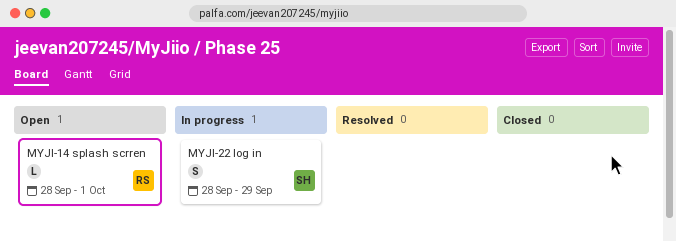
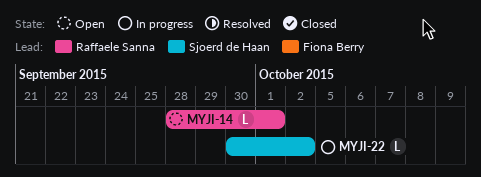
MYJI-22, estimate: S -> L
MYJI-22, start: Sep 28 -> Sep 30
MYJI-22, due: Sep 29 -> Oct 2

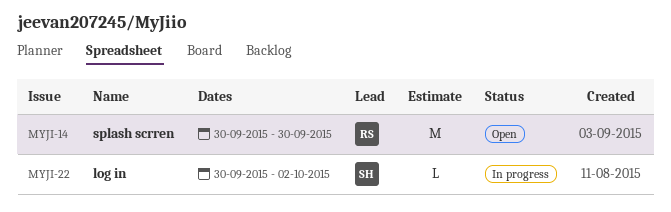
MYJI-14, estimate: L -> M
MYJI-14, start: Sep 28 -> Sep 30
MYJI-14, due: Oct 1 -> Sep 30

